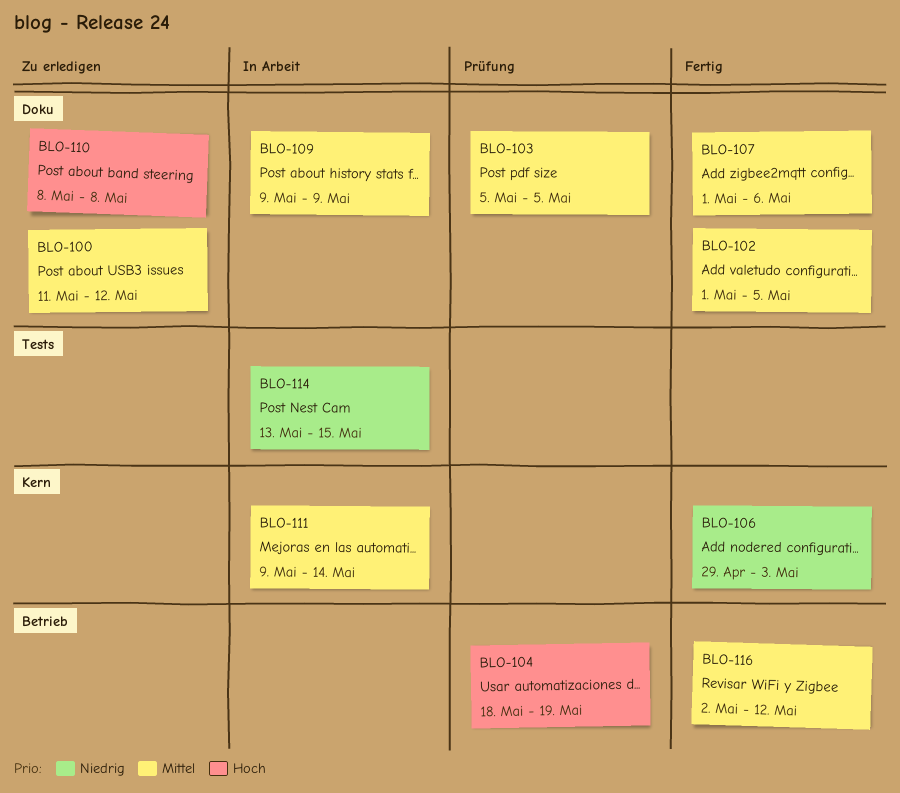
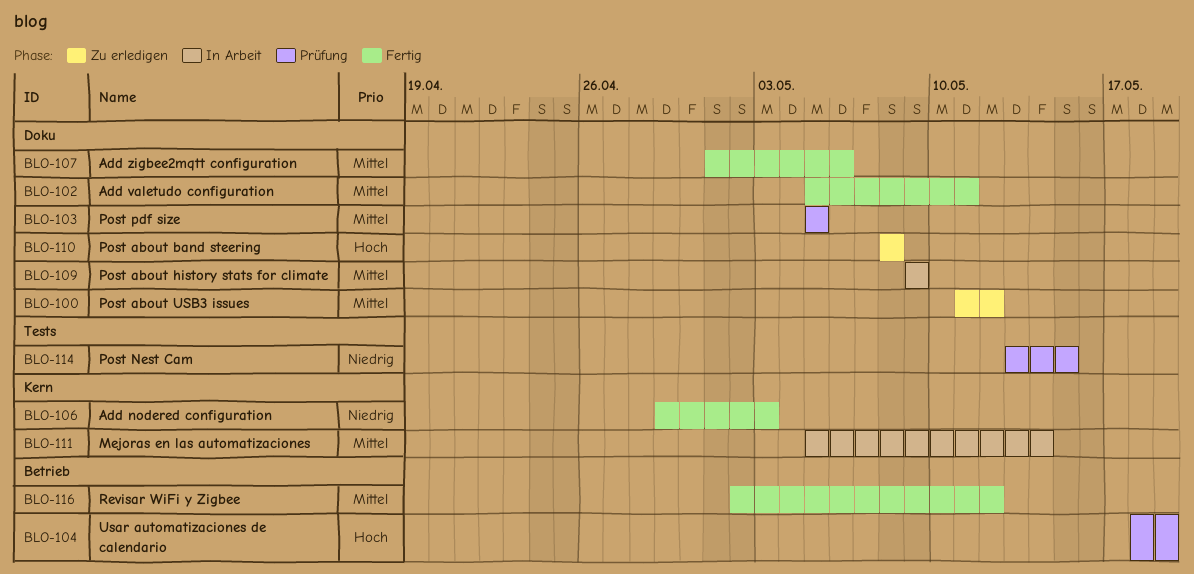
BLO-102, start: May 1 -> May 5
BLO-102, due: May 5 -> May 11
BLO-111, start: May 9 -> May 5
BLO-114, status: In Arbeit -> Prüfung

